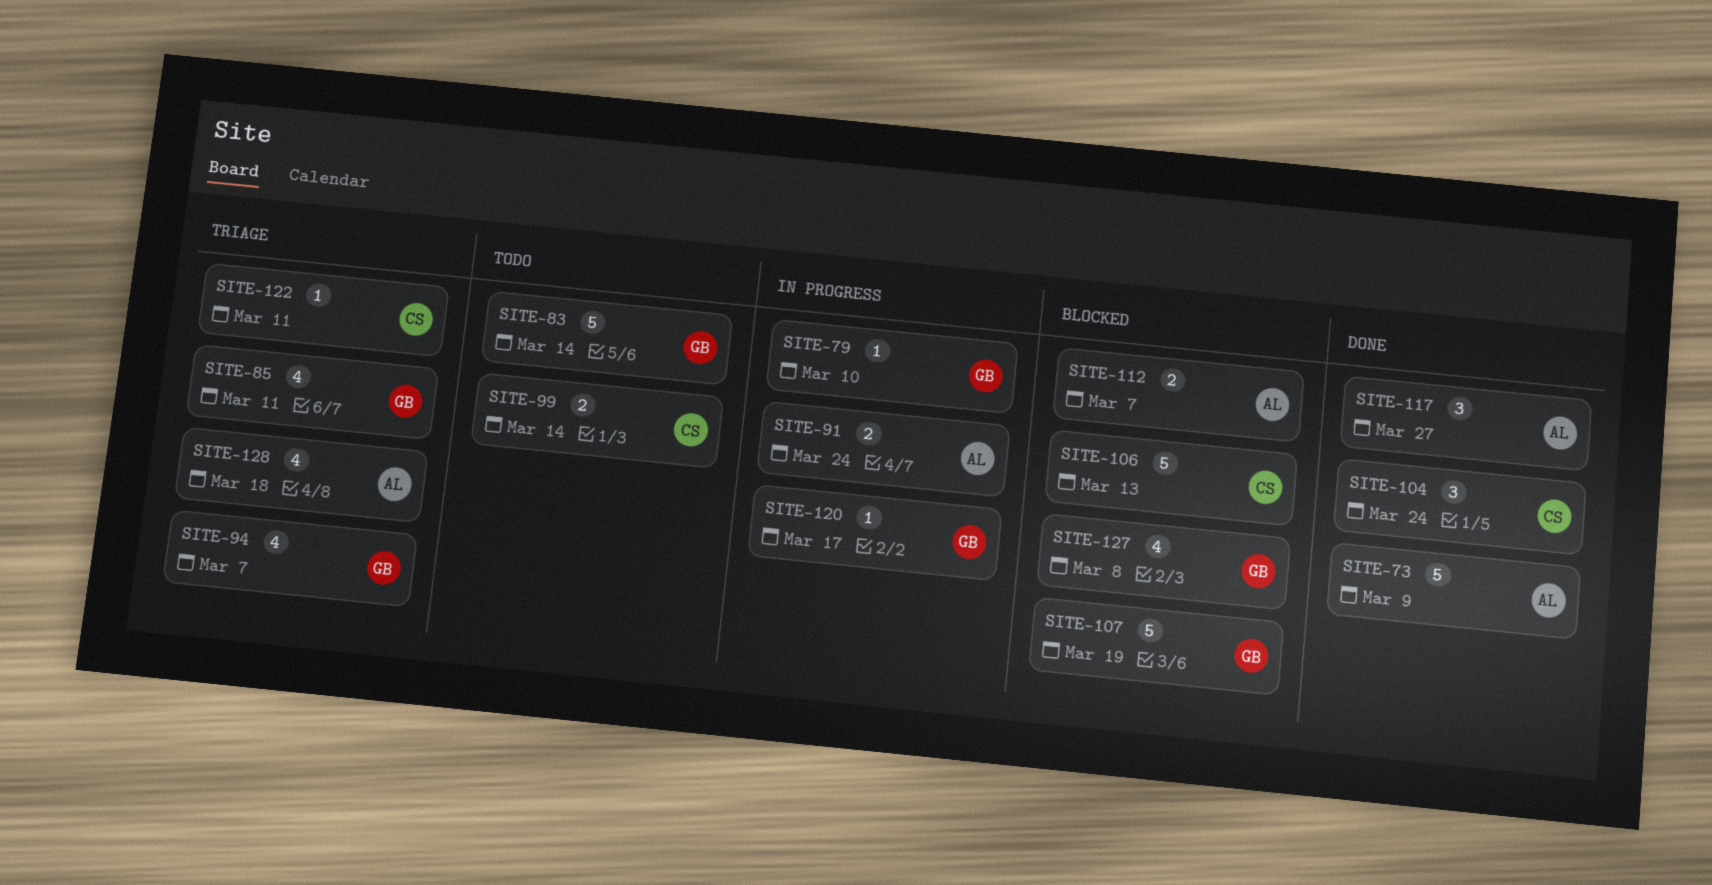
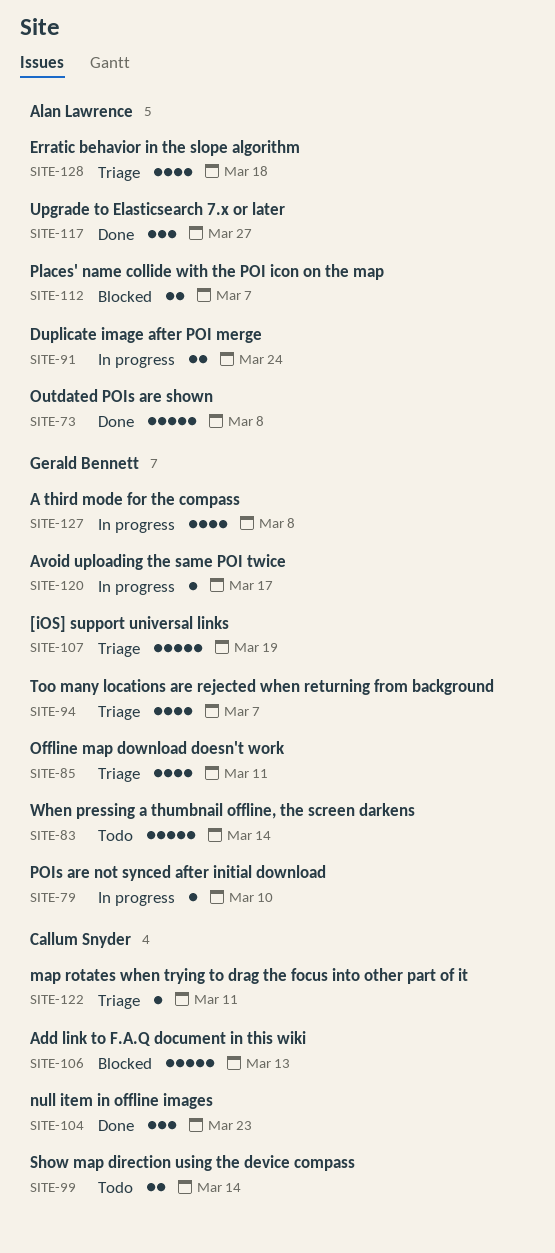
SITE-73, due: Mar 9 -> Mar 8
SITE-104, due: Mar 24 -> Mar 23
SITE-107, status: Blocked -> Triage
SITE-127, status: Blocked -> In progress

